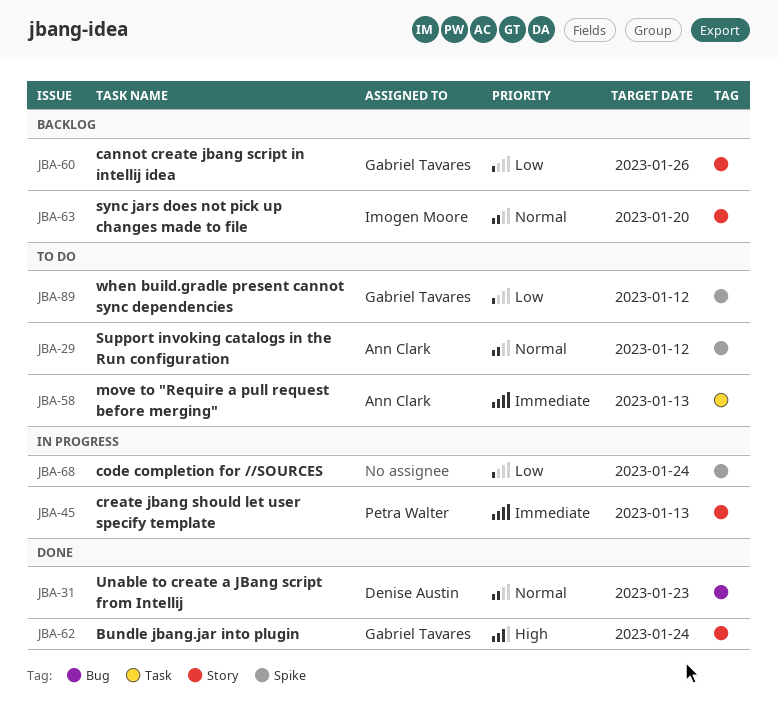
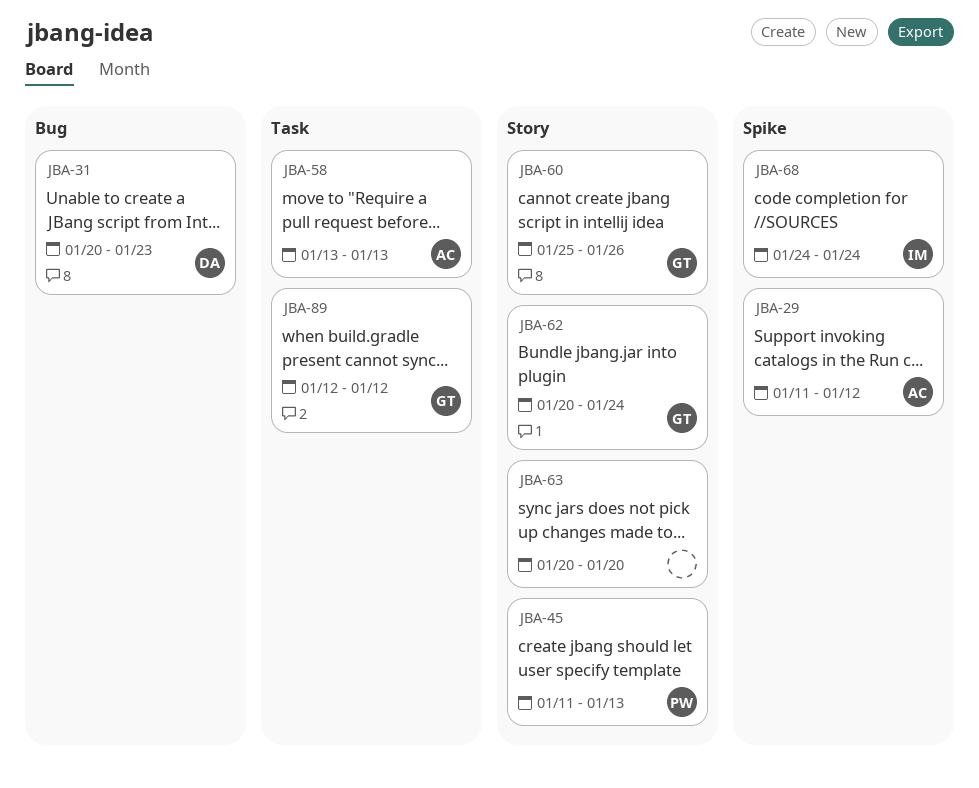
JBA-63, owner: Imogen Moore -> none
JBA-68, owner: none -> Imogen Moore
JBA-89, label: Spike -> Task

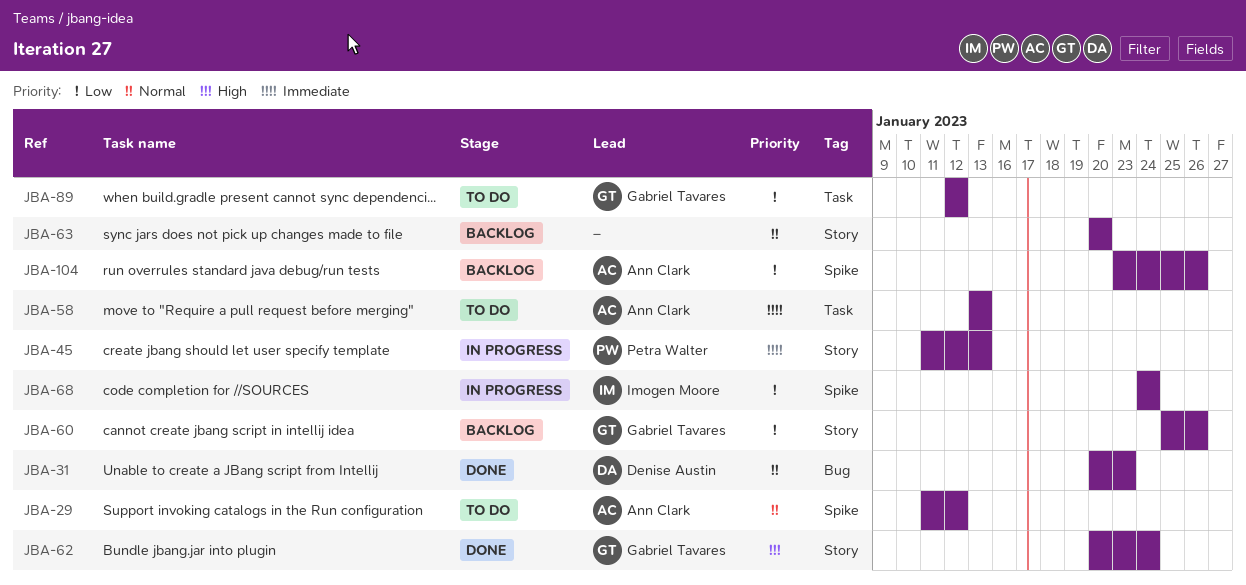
JBA-104: none -> present

